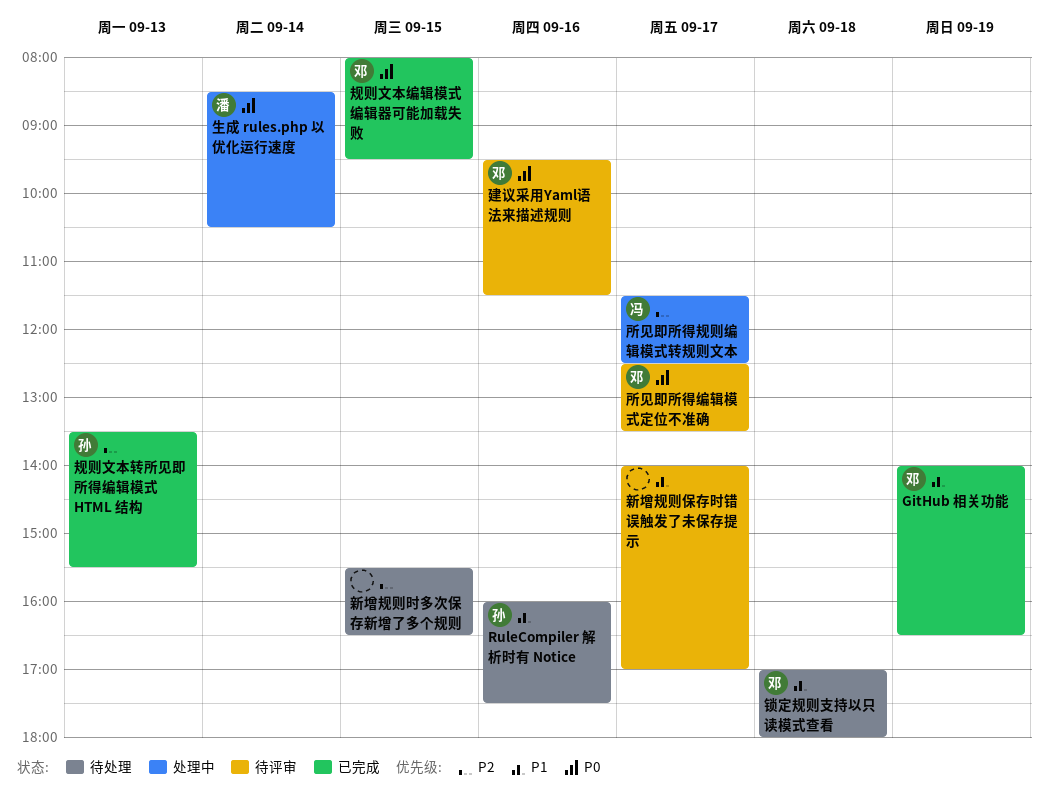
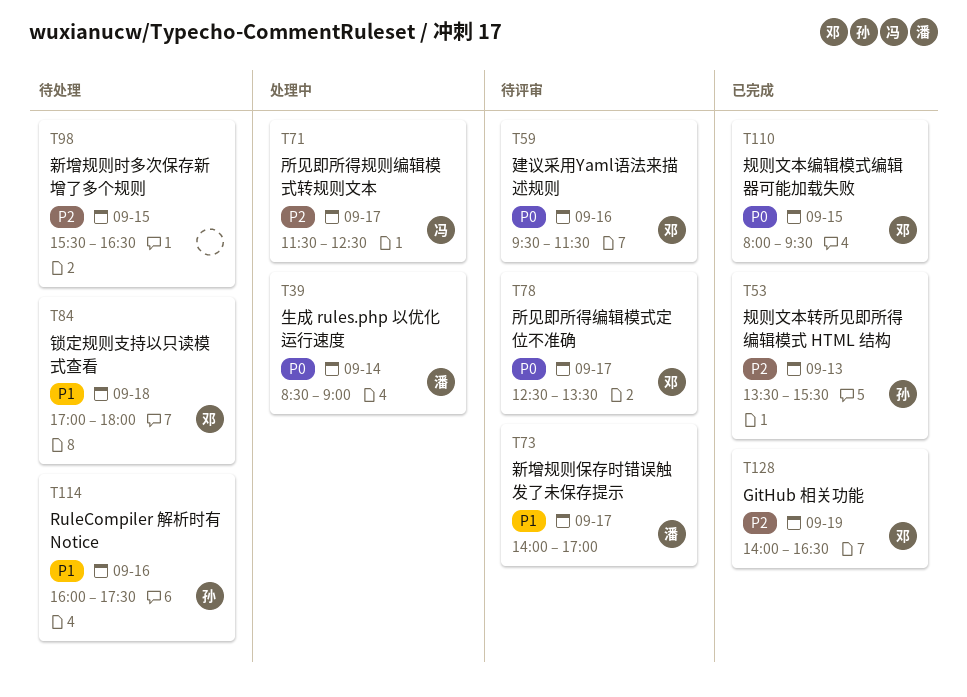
GitHub 相关功能, priority: P1 -> P2
新增规则保存时错误触发了未保存提示, owner: none -> 潘
生成 rules.php 以优化运行速度, ends: 10:30 -> 09:00

